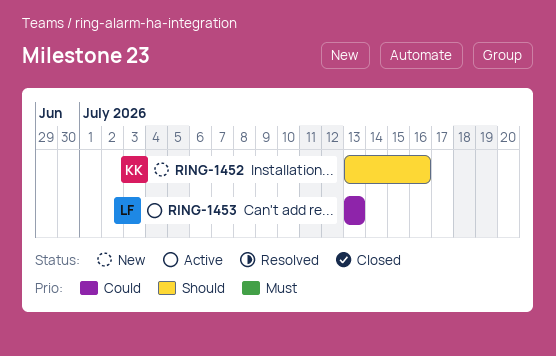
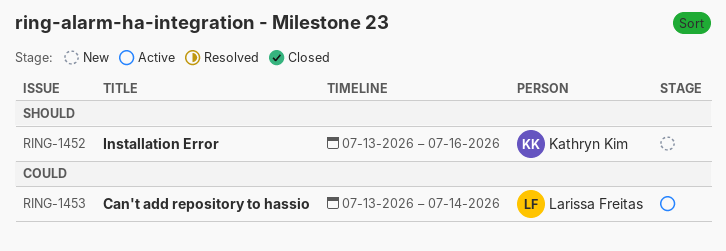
RING-1453, due: Jul 13 -> Jul 14

